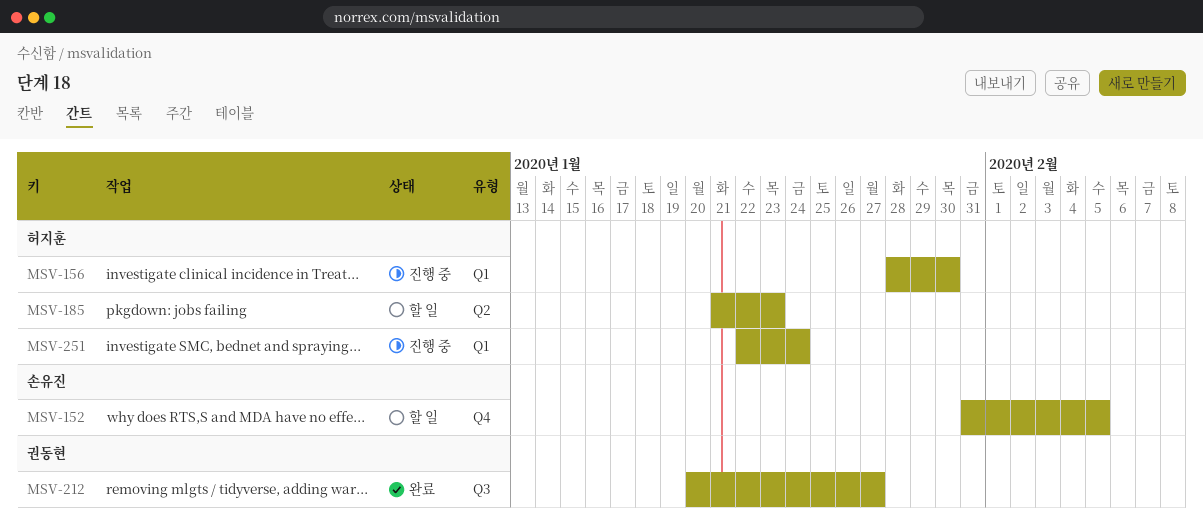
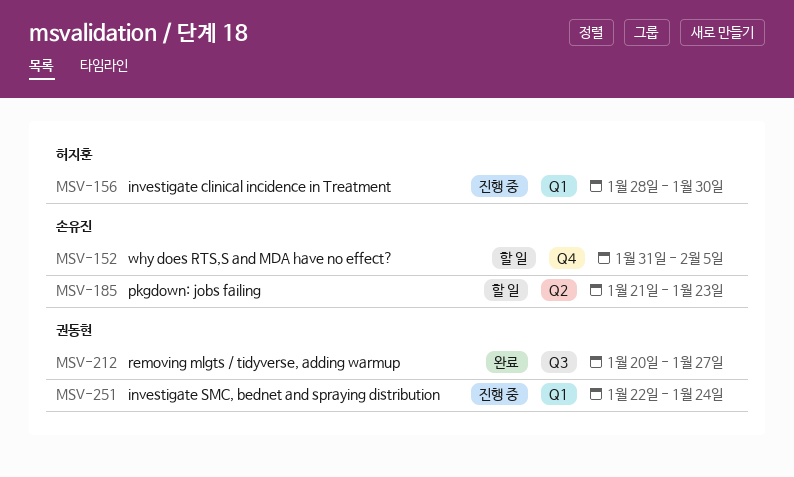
MSV-185, owner: 허지훈 -> 손유진
MSV-251, owner: 허지훈 -> 권동현

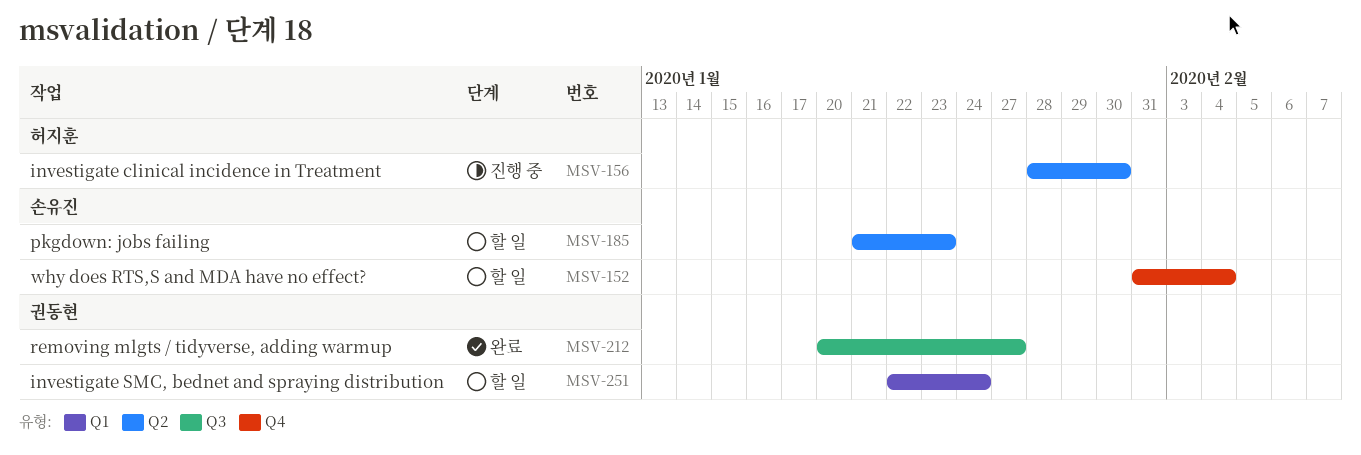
MSV-152, due: Feb 5 -> Feb 4
MSV-156, label: Q1 -> Q2
MSV-251, status: 진행 중 -> 할 일

